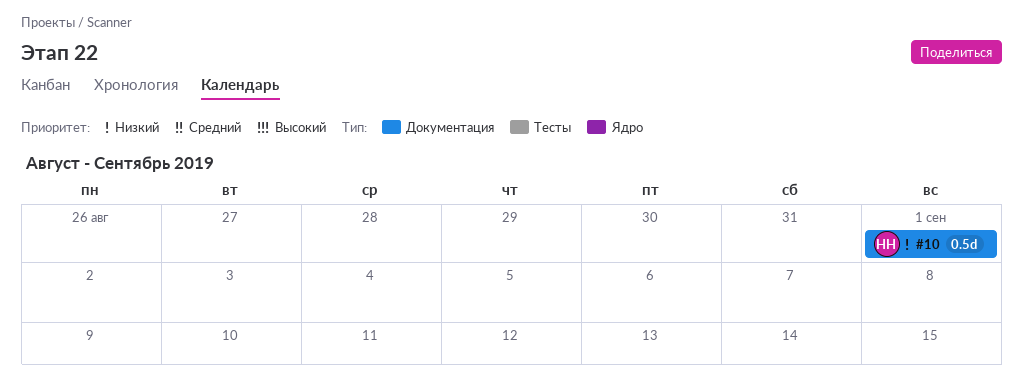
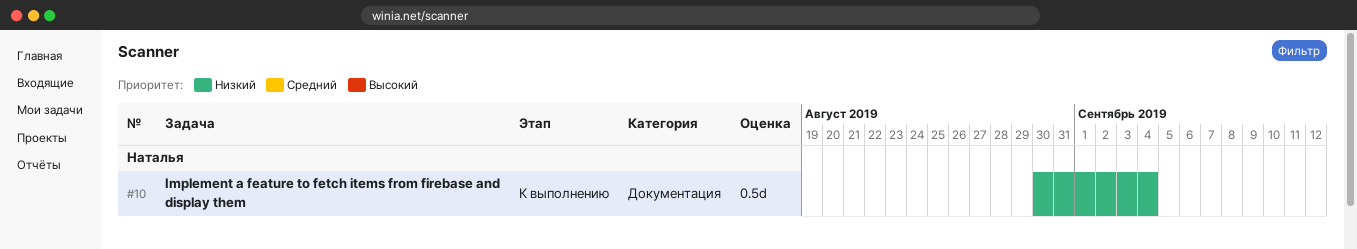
#10, start: Sep 1 -> Aug 30
#10, due: Sep 1 -> Sep 4

